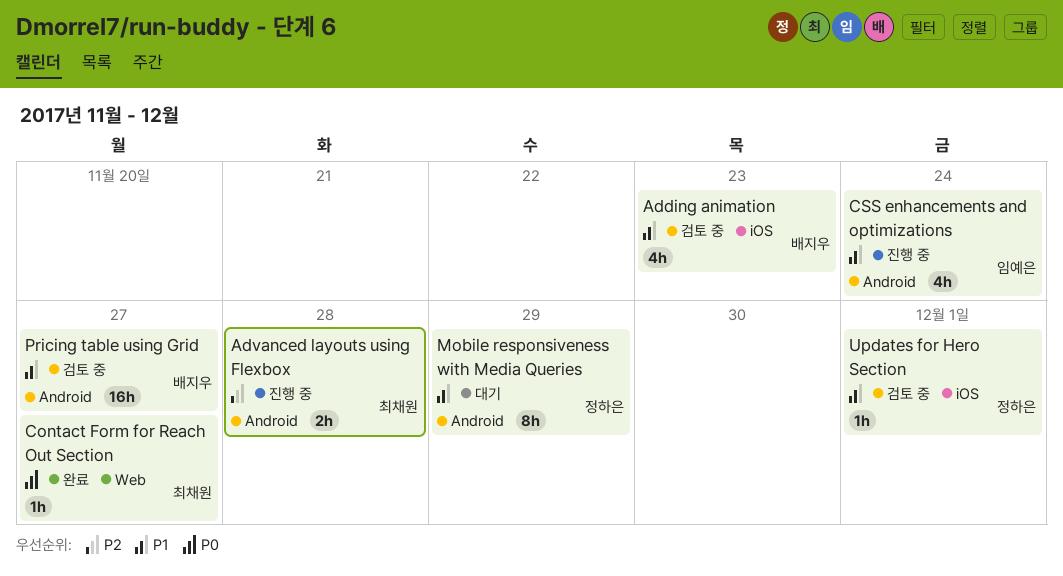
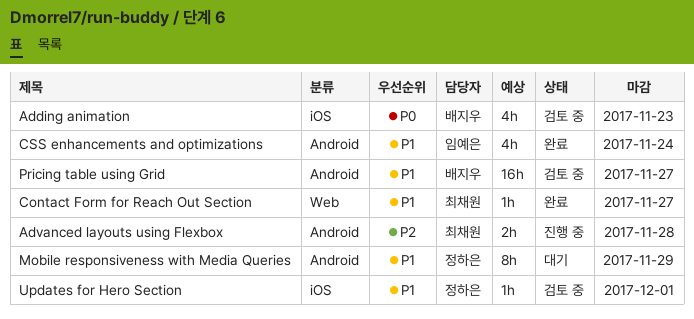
Adding animation, priority: P1 -> P0
Contact Form for Reach Out Section, priority: P0 -> P1
CSS enhancements and optimizations, status: 진행 중 -> 완료

